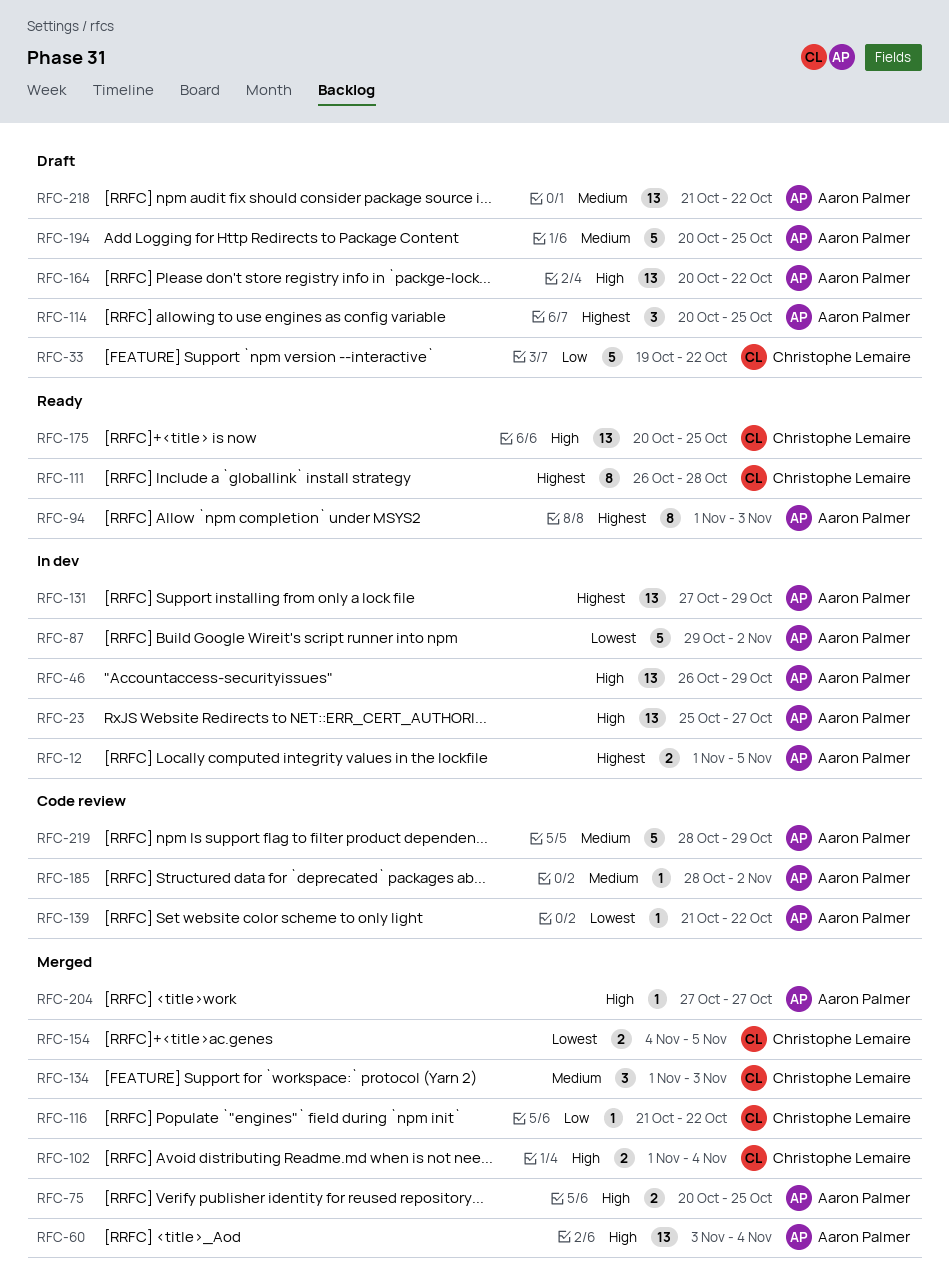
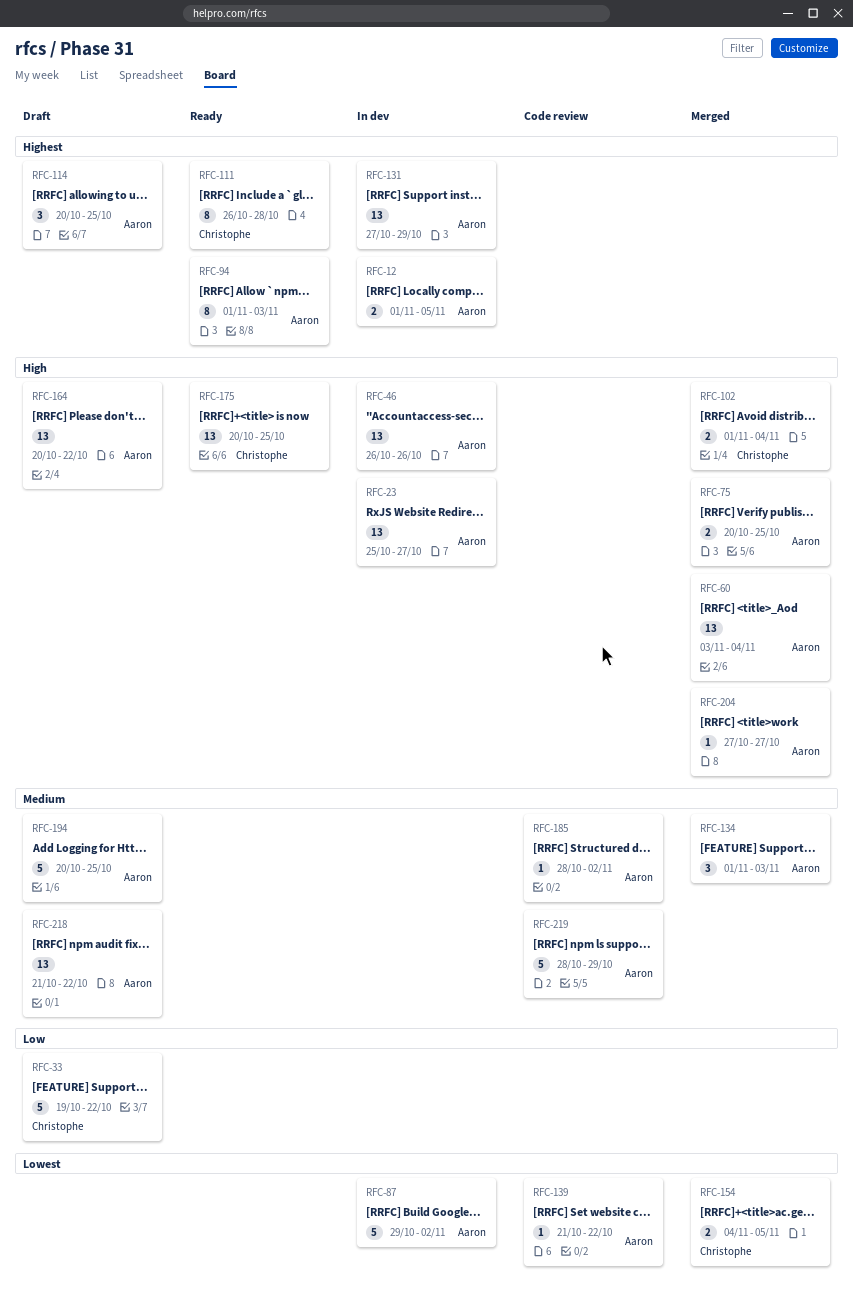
RFC-46, due: Oct 29 -> Oct 26
RFC-116: present -> none
RFC-134, owner: Christophe Lemaire -> Aaron Palmer

